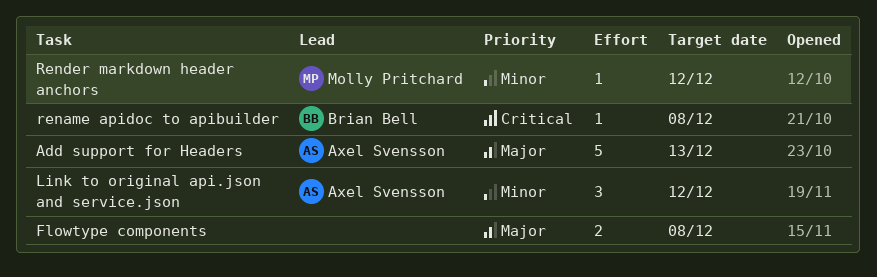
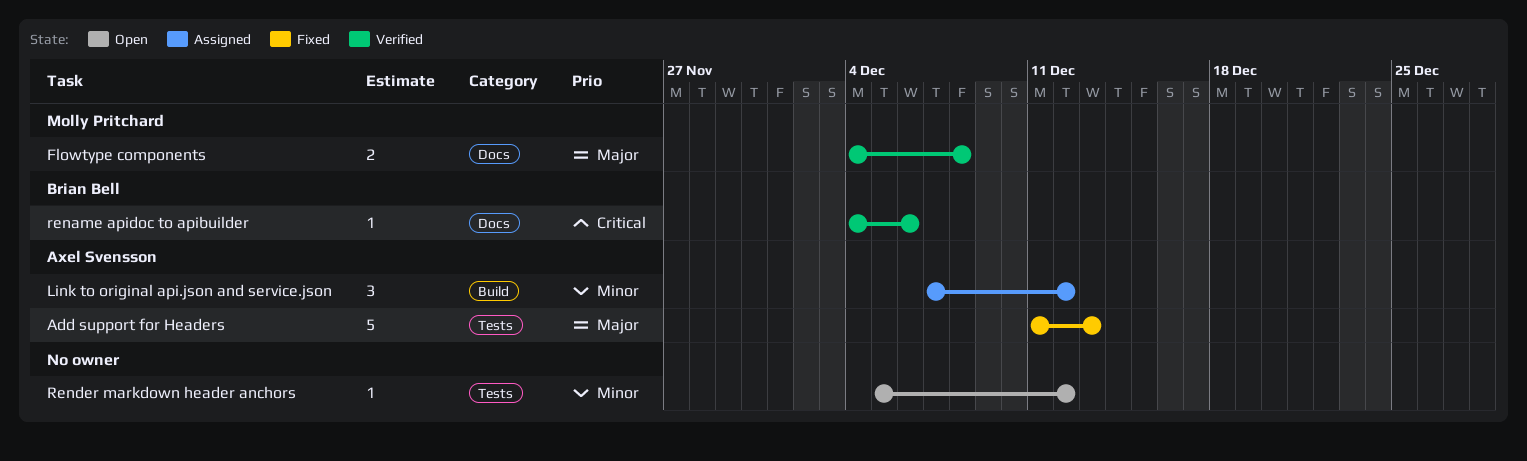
Flowtype components, owner: none -> Molly Pritchard
rename apidoc to apibuilder, due: Dec 8 -> Dec 6
Render markdown header anchors, owner: Molly Pritchard -> none

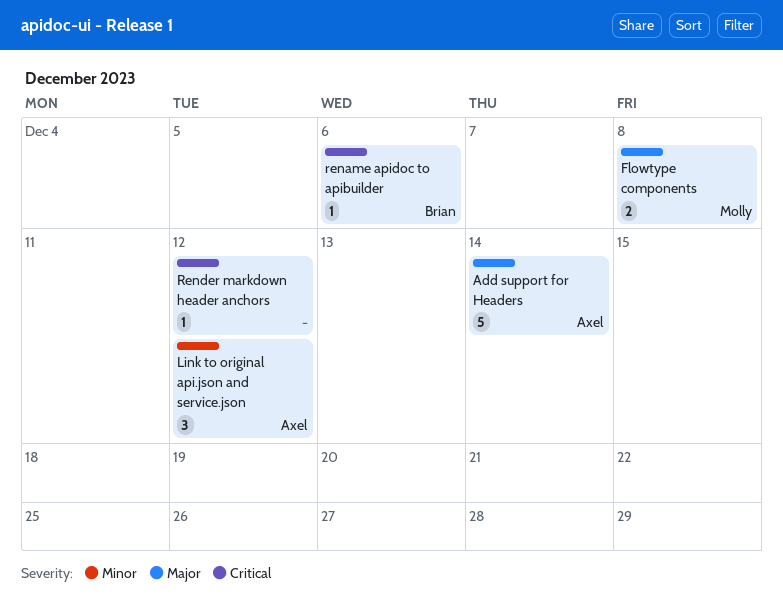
Add support for Headers, due: Dec 13 -> Dec 14
Render markdown header anchors, priority: Minor -> Critical

